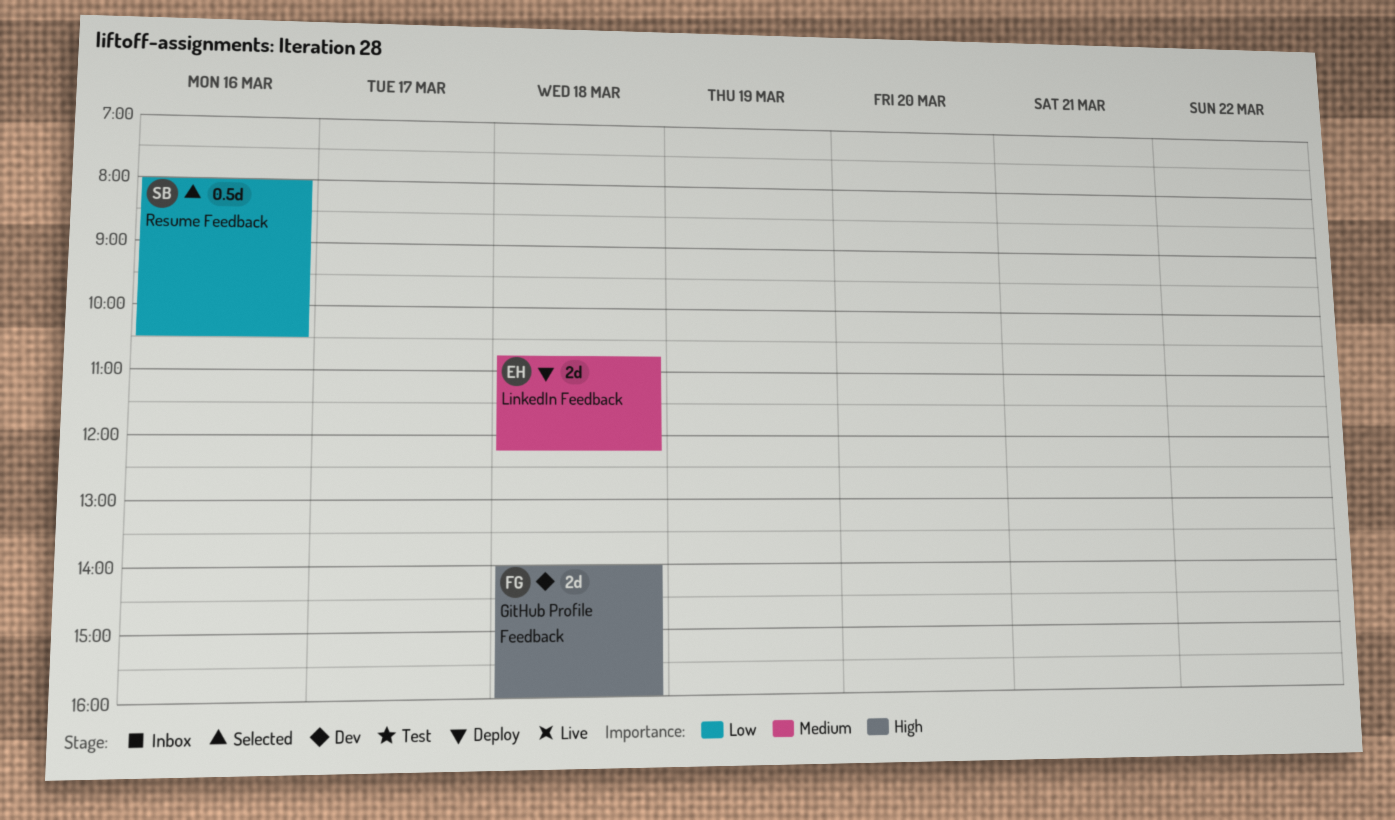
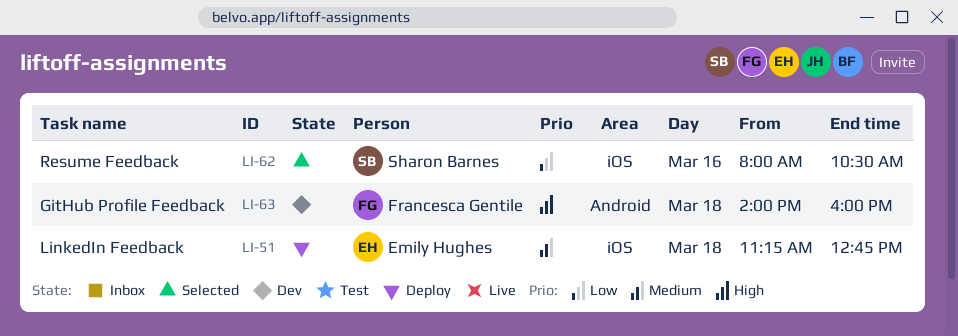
LinkedIn Feedback, begins: 10:45 -> 11:15
LinkedIn Feedback, ends: 12:15 -> 12:45

